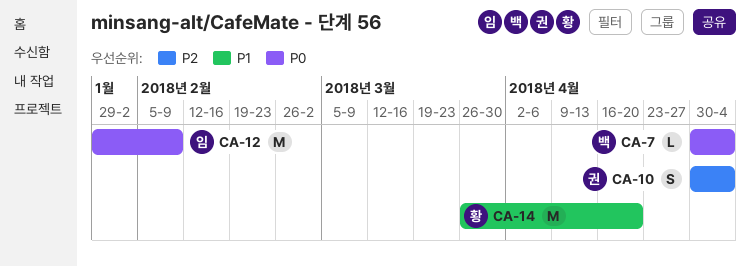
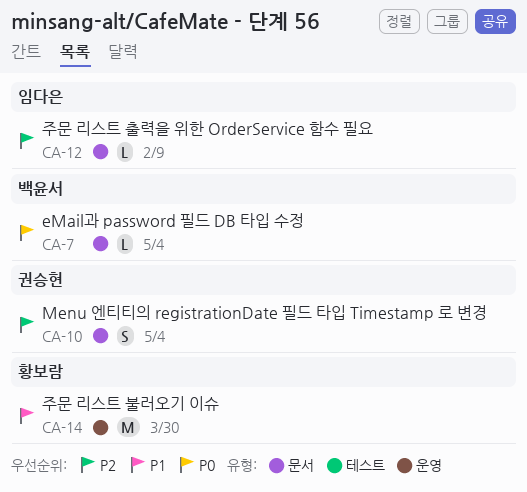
CA-12, priority: P0 -> P2
CA-12, estimate: M -> L
CA-14, due: Apr 20 -> Mar 30

